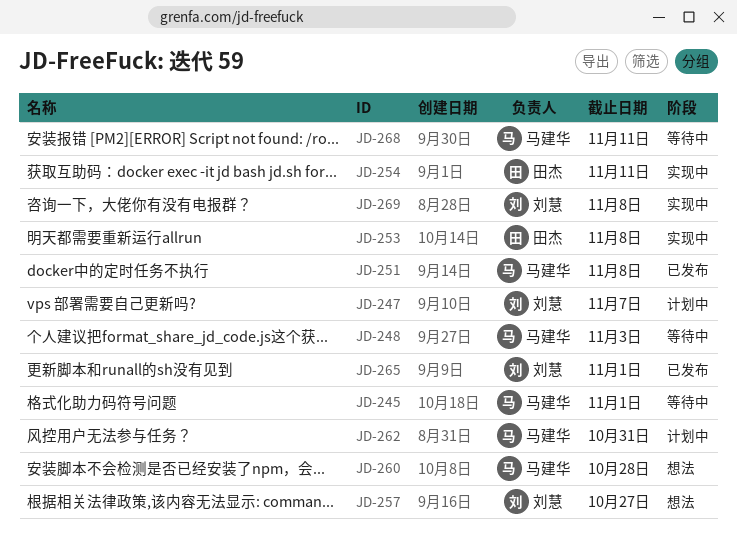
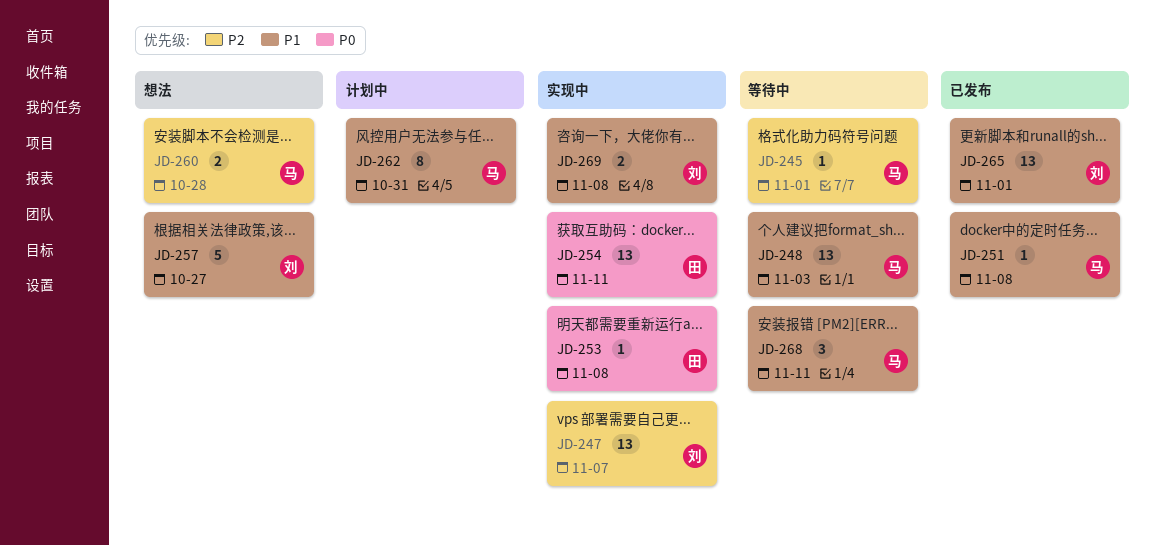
JD-247, status: 计划中 -> 实现中

